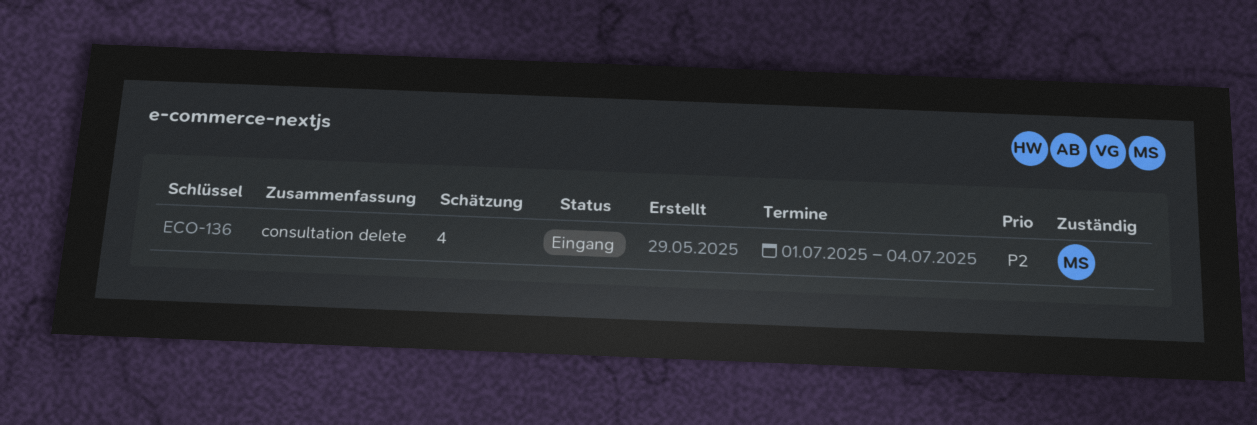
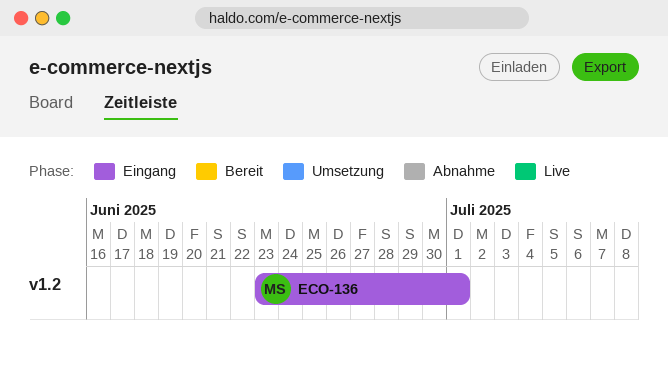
ECO-136, start: Jul 1 -> Jun 23
ECO-136, due: Jul 4 -> Jul 1

